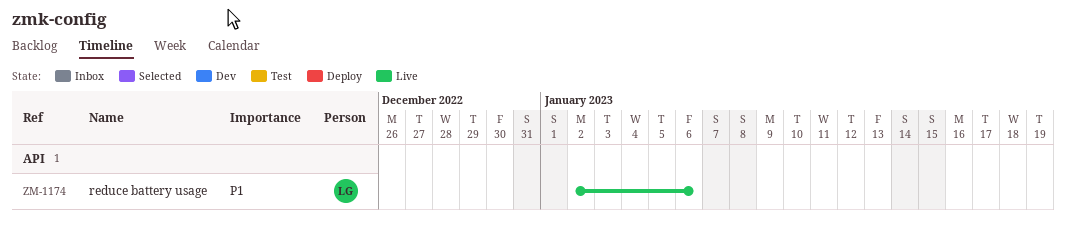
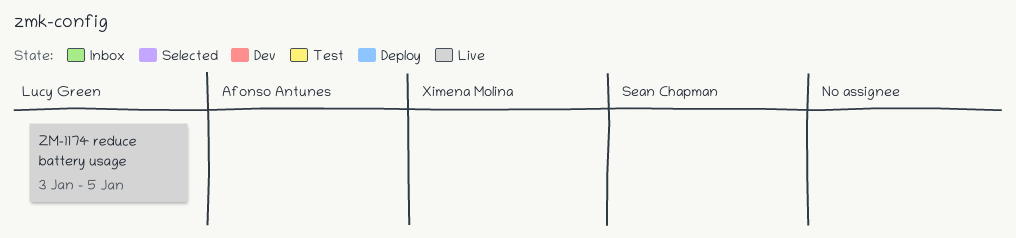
ZM-1174, start: Jan 2 -> Jan 3
ZM-1174, due: Jan 6 -> Jan 5

